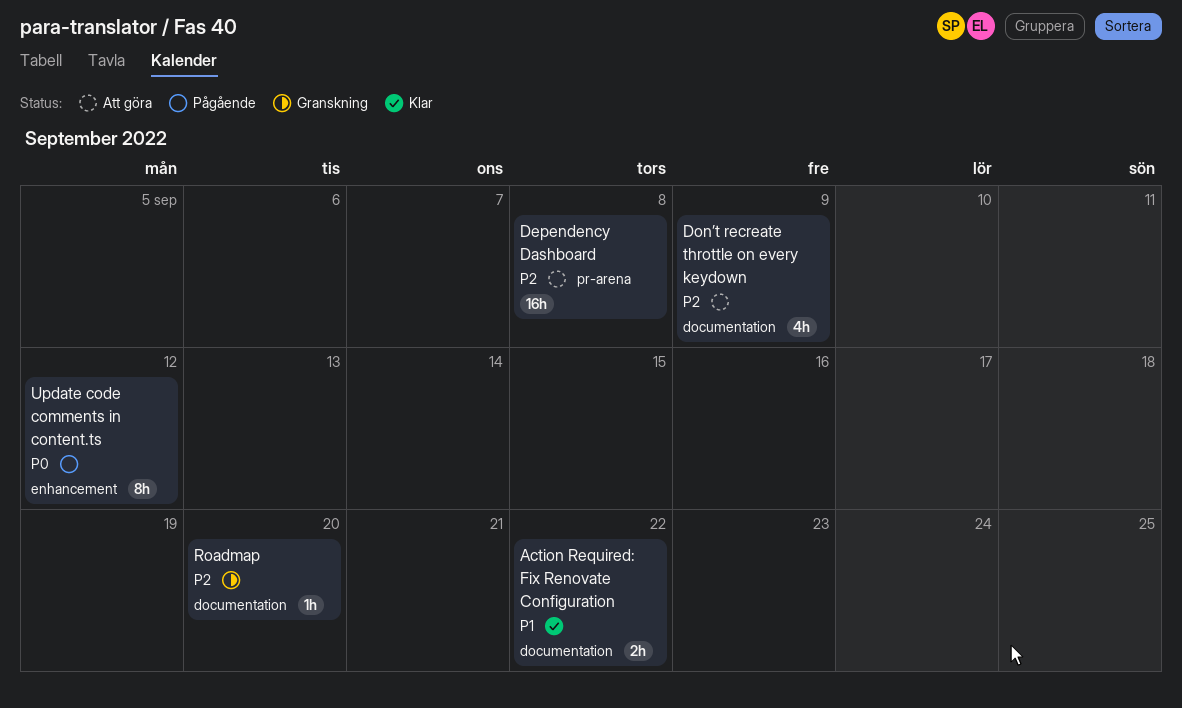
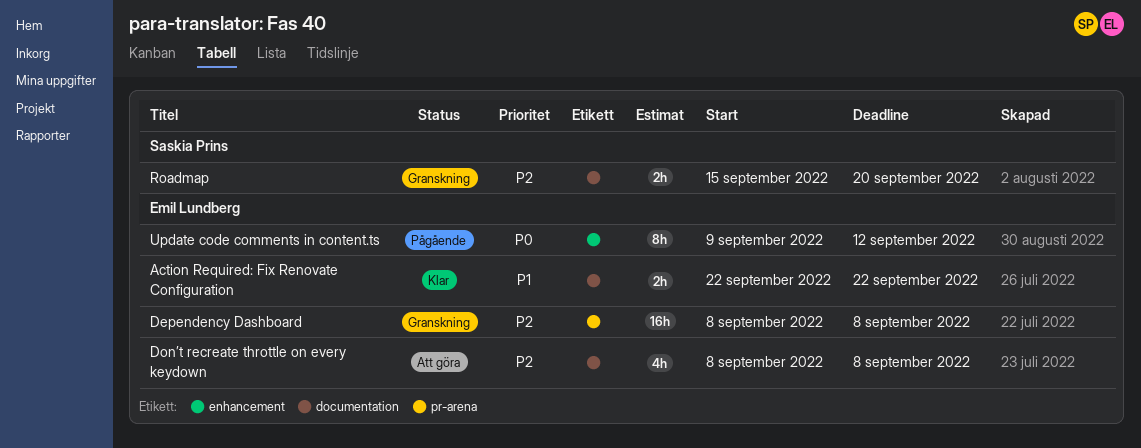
Dependency Dashboard, status: Att göra -> Granskning
Don’t recreate throttle on every keydown, due: Sep 9 -> Sep 8
Roadmap, estimate: 1h -> 2h

